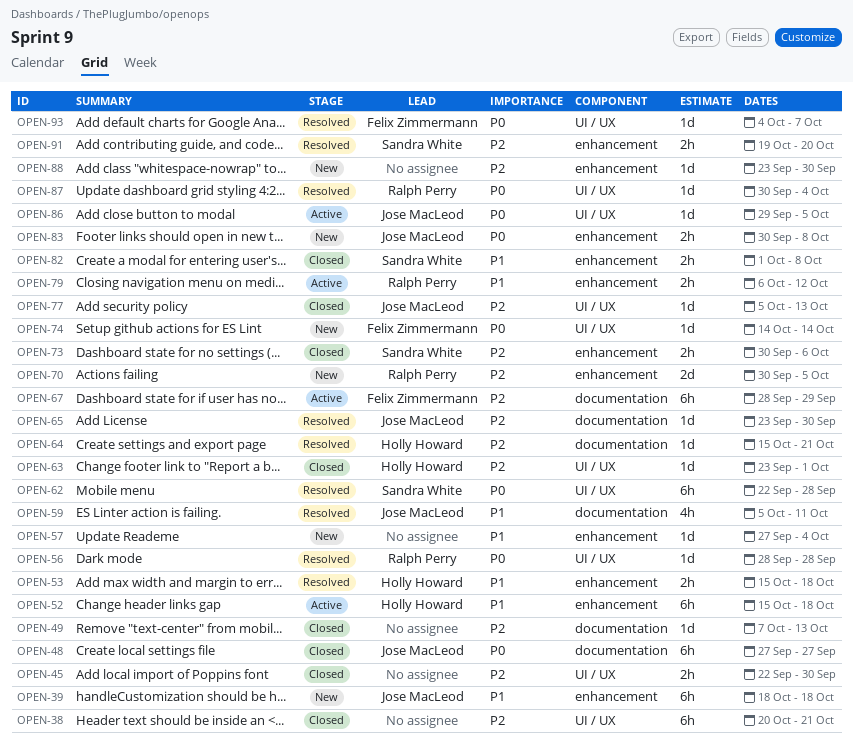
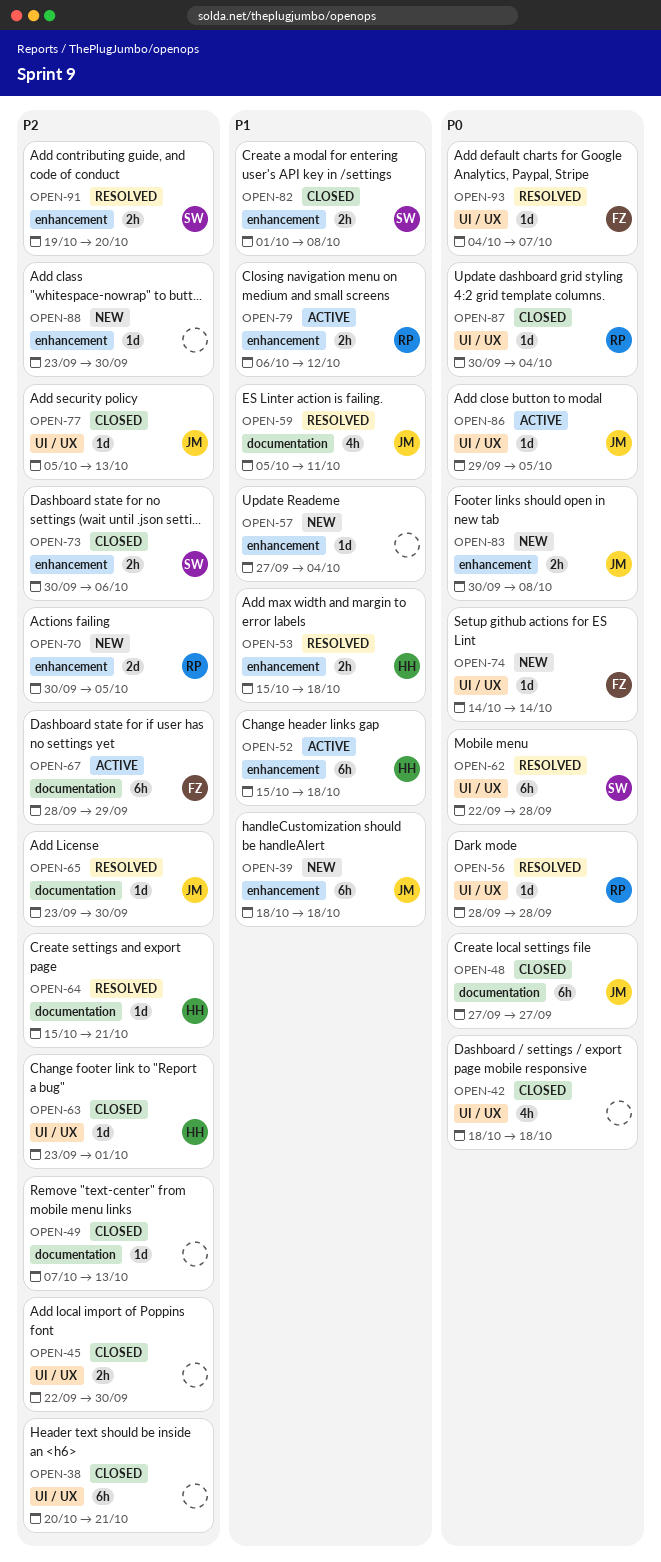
OPEN-42: none -> present
OPEN-87, status: Resolved -> Closed

